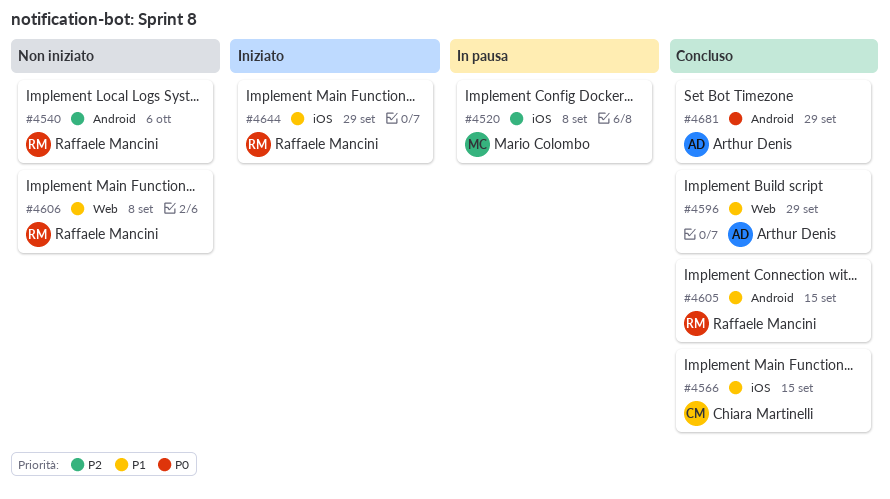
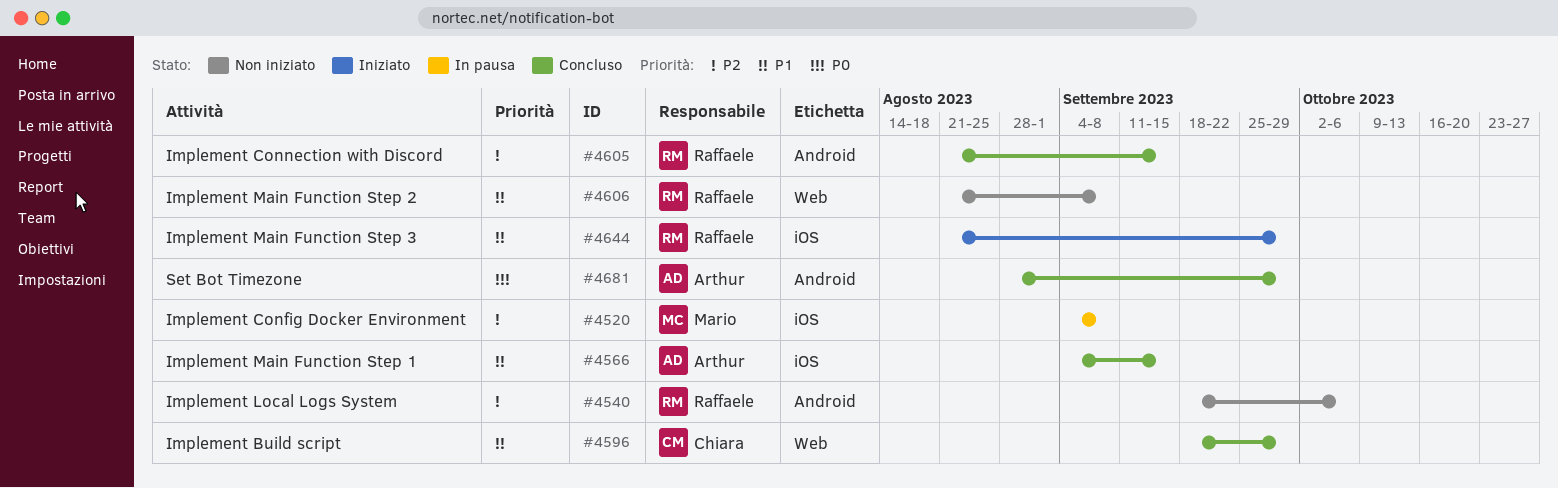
#4566, owner: Chiara Martinelli -> Arthur Denis
#4596, owner: Arthur Denis -> Chiara Martinelli
#4605, priority: P1 -> P2

